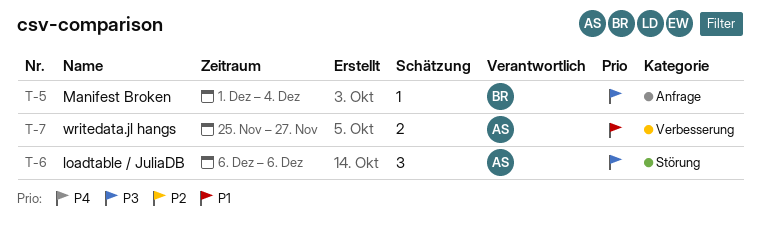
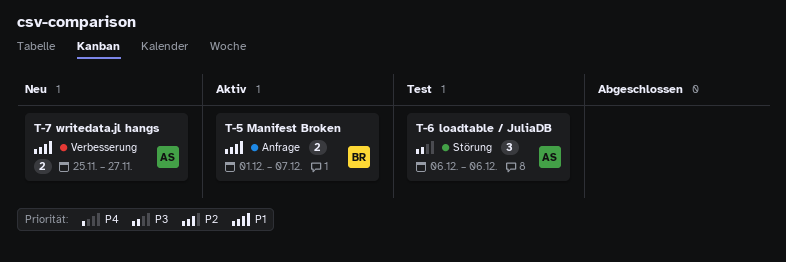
T-5, priority: P3 -> P1
T-5, estimate: 1 -> 2
T-5, due: Dec 4 -> Dec 7

